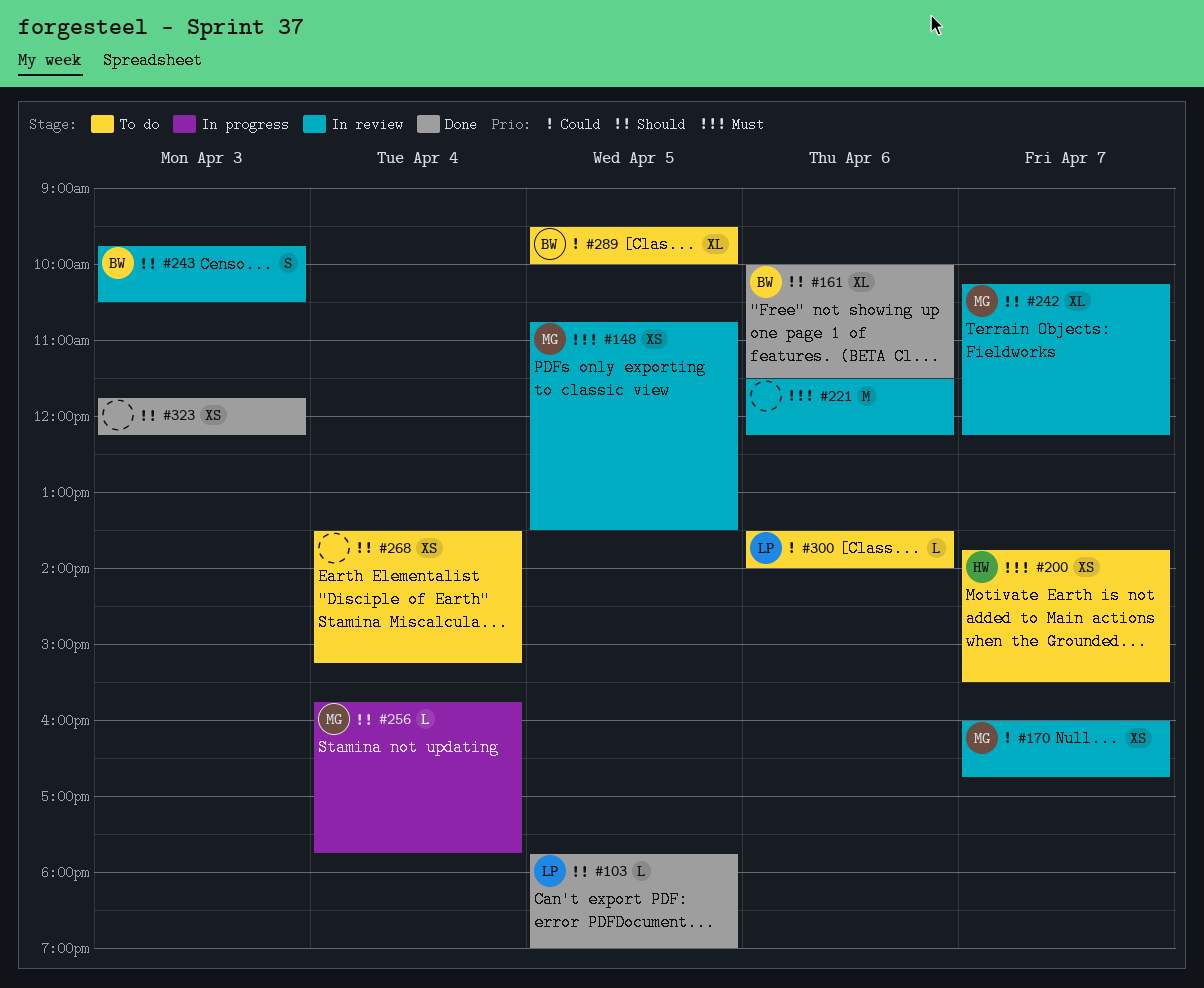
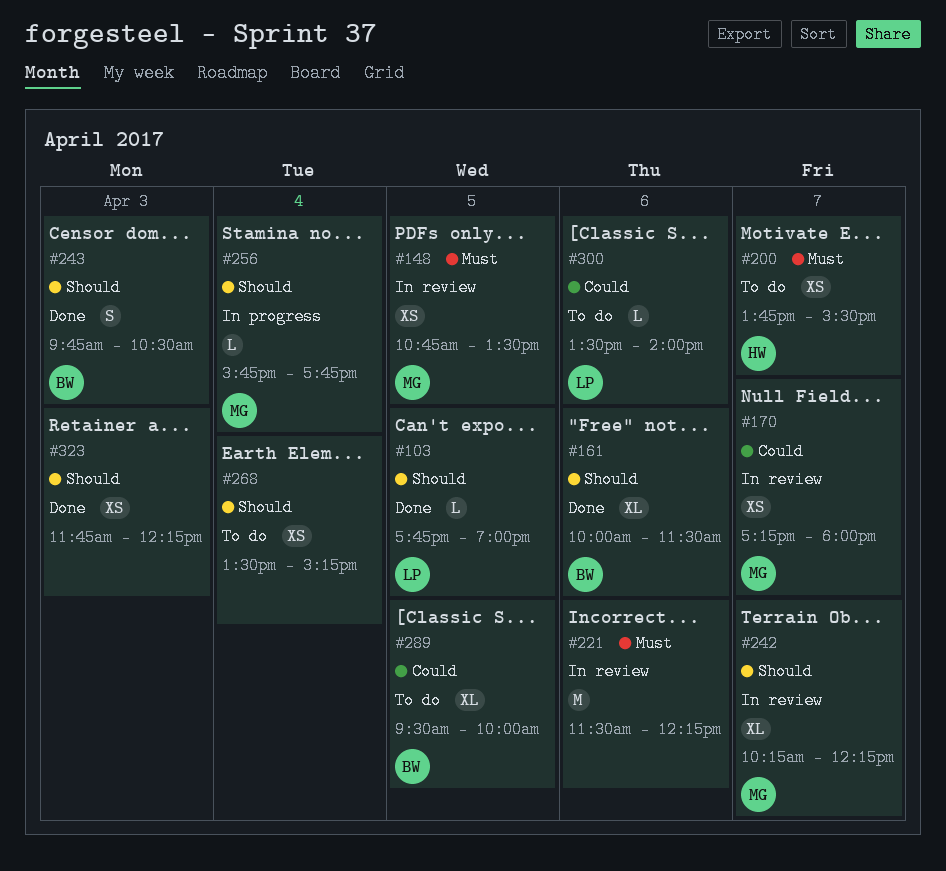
#170, begins: 16:00 -> 17:15
#170, ends: 16:45 -> 18:00
#243, status: In review -> Done

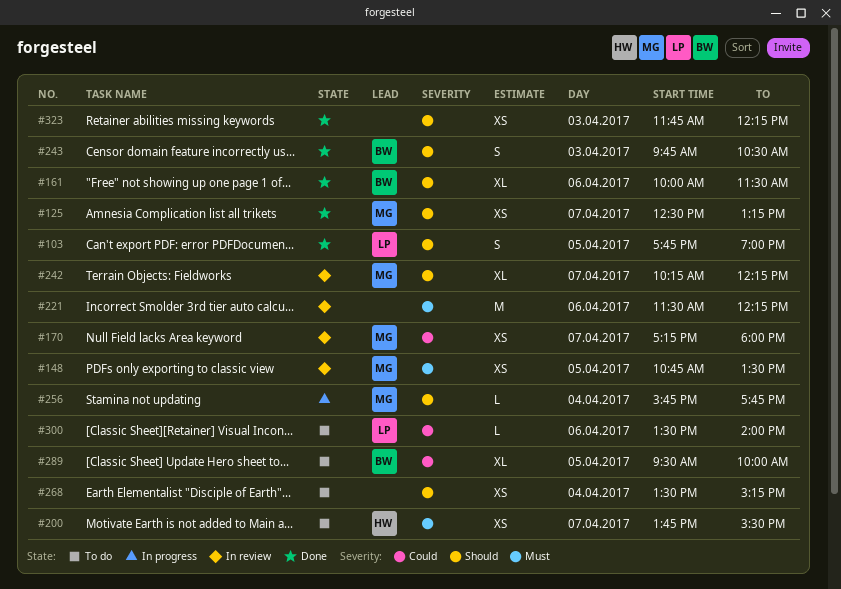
#103, estimate: L -> S
#125: none -> present

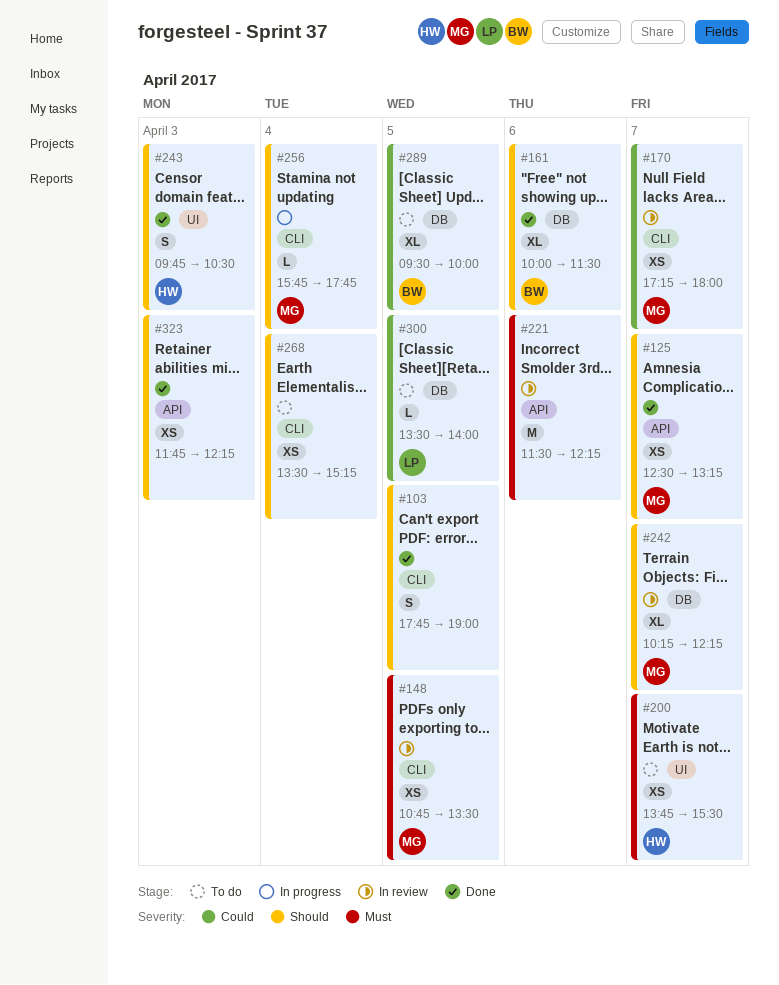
#103, owner: LP -> none
#243, owner: BW -> HW
#300, day: Apr 6 -> Apr 5

